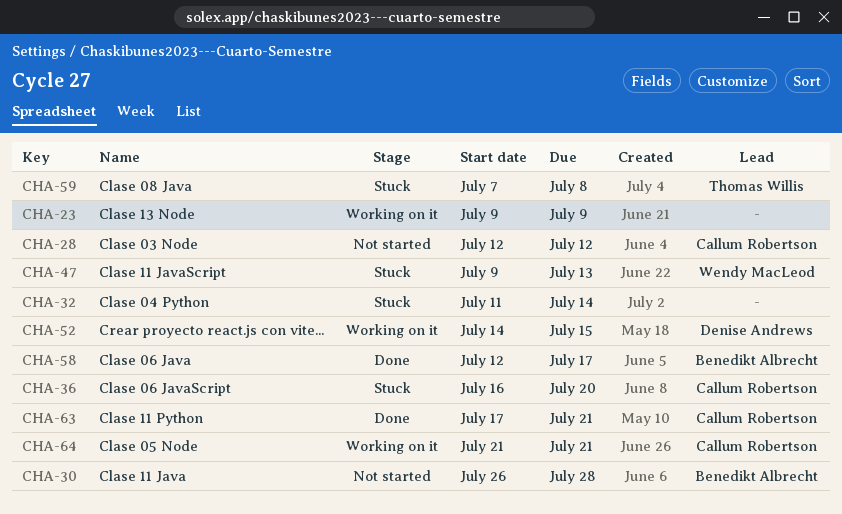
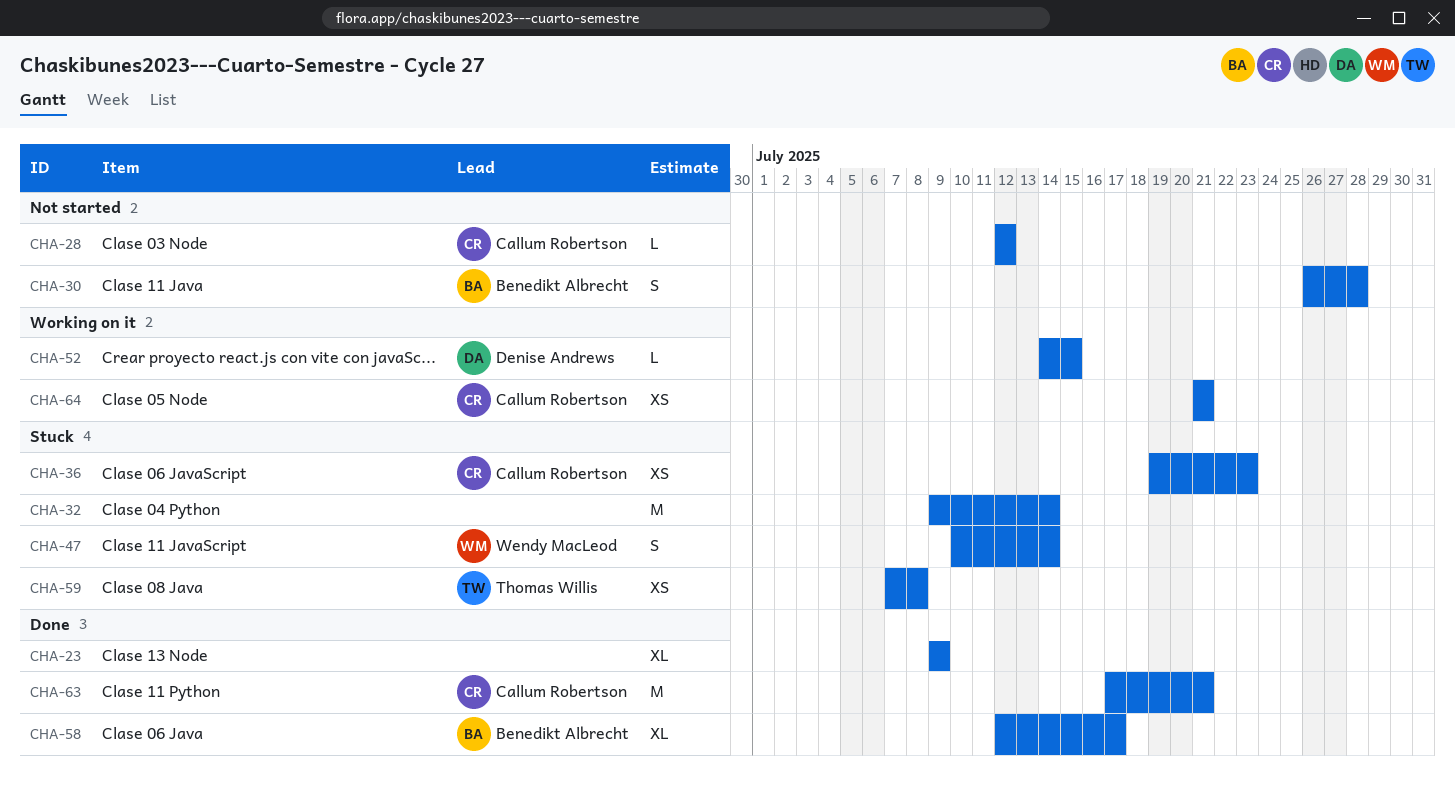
CHA-23, status: Working on it -> Done
CHA-32, start: Jul 11 -> Jul 9
CHA-36, start: Jul 16 -> Jul 19
CHA-36, due: Jul 20 -> Jul 23
CHA-47, start: Jul 9 -> Jul 10
CHA-47, due: Jul 13 -> Jul 14

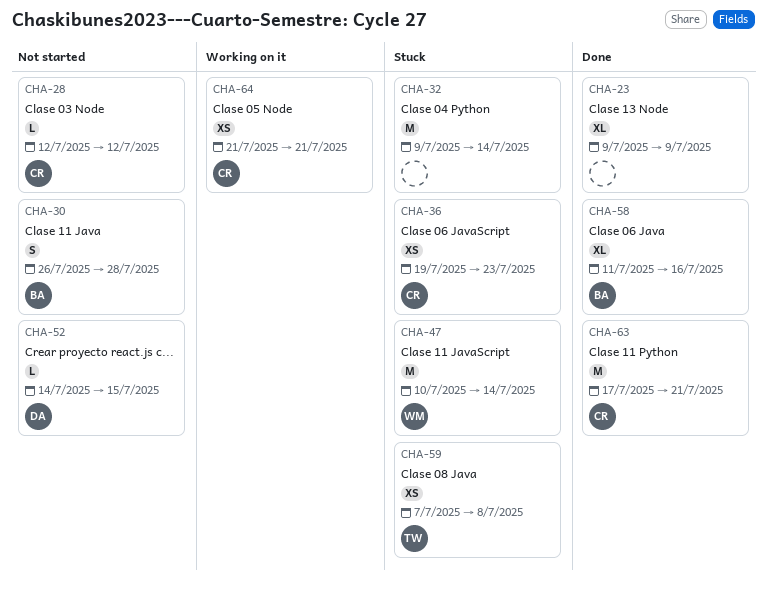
CHA-47, estimate: S -> M
CHA-52, status: Working on it -> Not started
CHA-58, start: Jul 12 -> Jul 11
CHA-58, due: Jul 17 -> Jul 16

